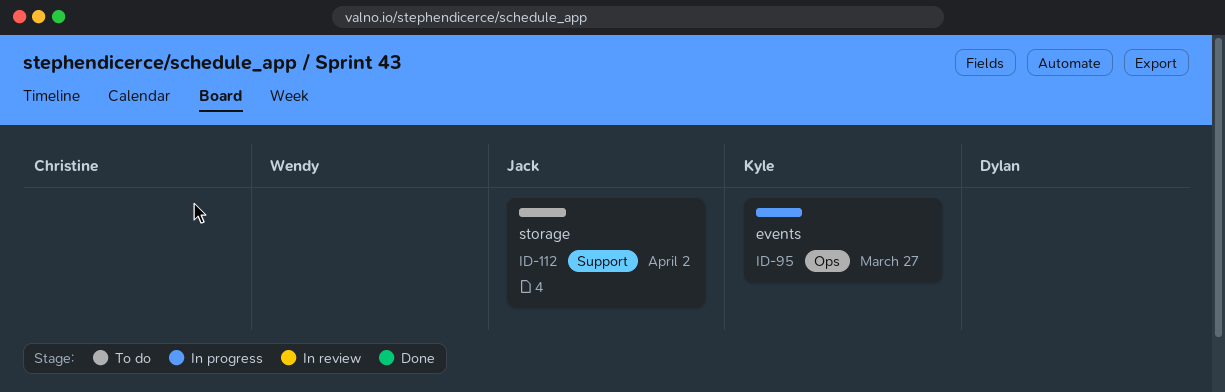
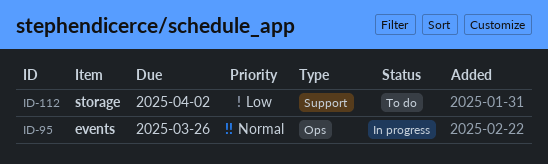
ID-95, due: Mar 27 -> Mar 26

